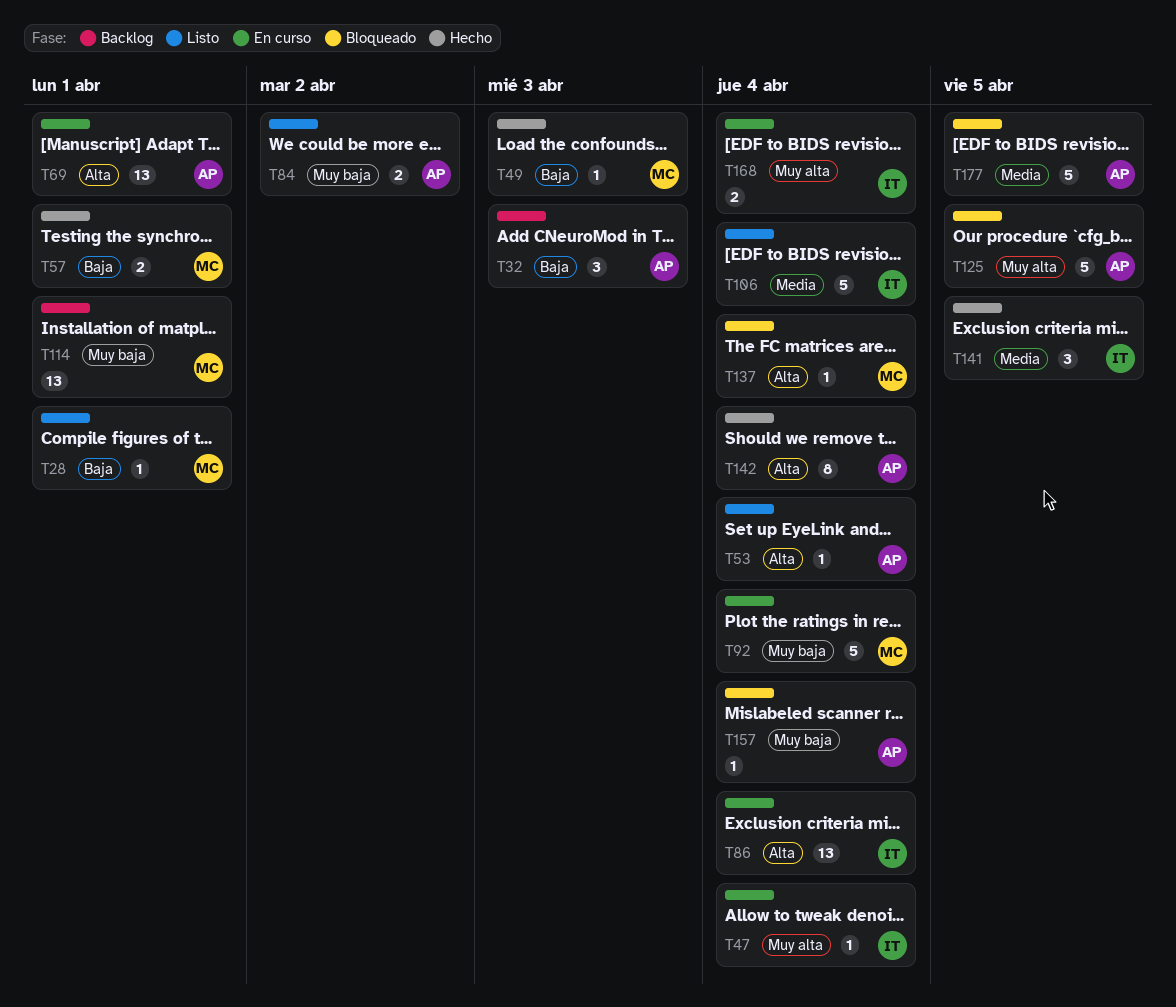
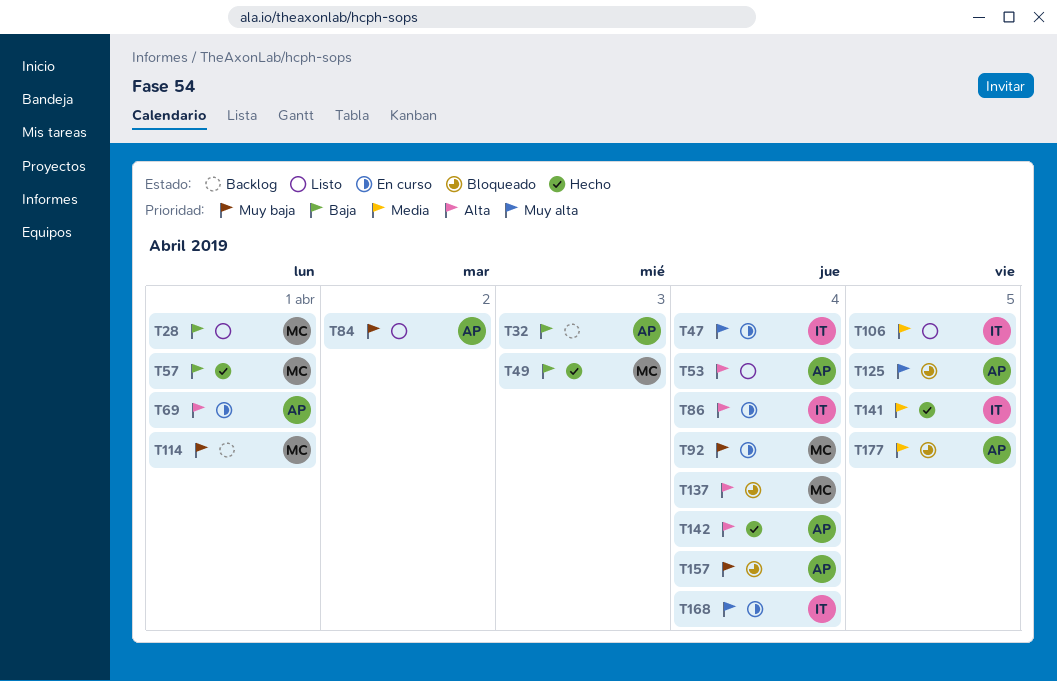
T106, due: Apr 4 -> Apr 5

